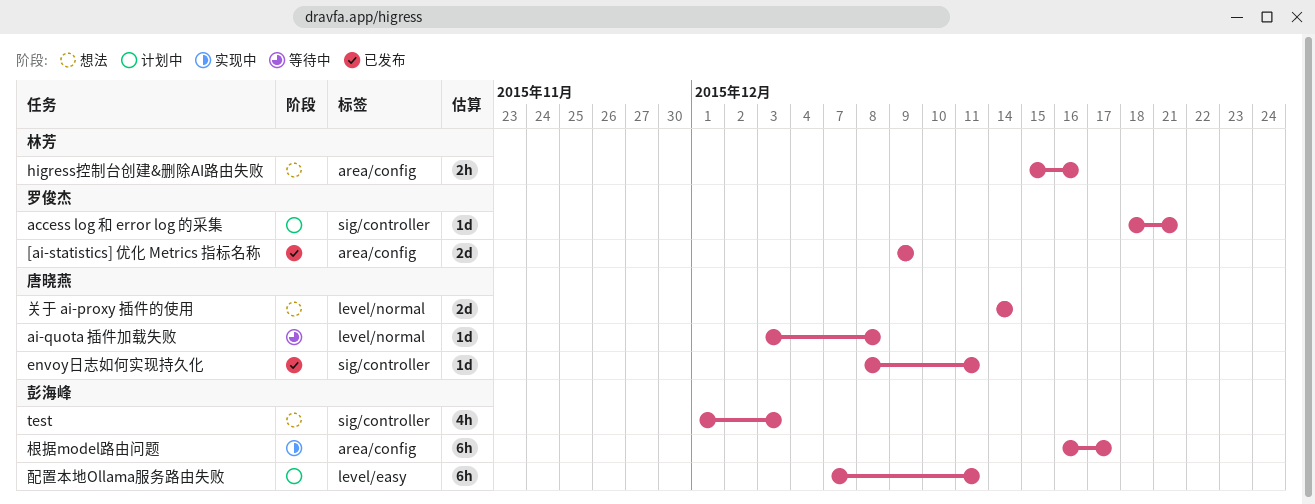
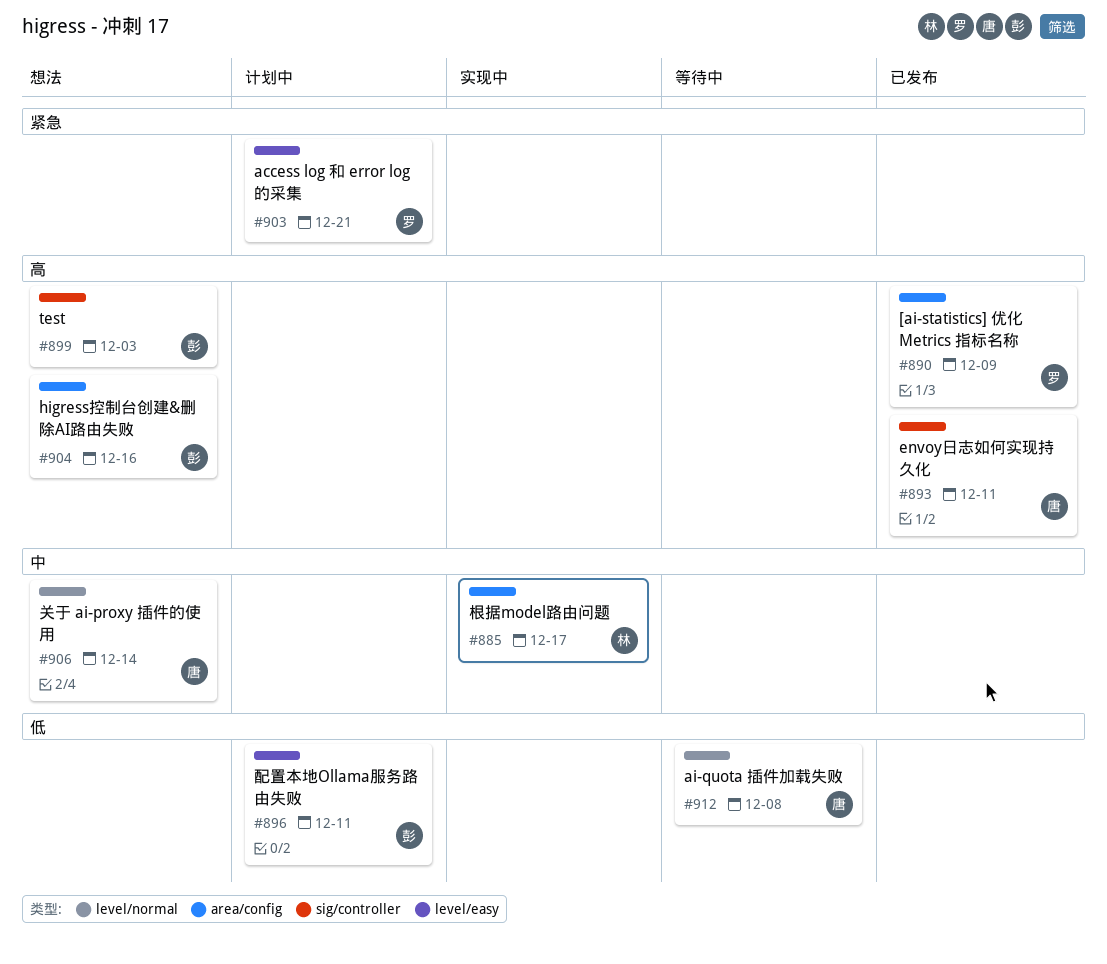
access log 和 error log 的采集, label: sig/controller -> level/easy
higress控制台创建&删除AI路由失败, owner: 林芳 -> 彭海峰
根据model路由问题, owner: 彭海峰 -> 林芳

